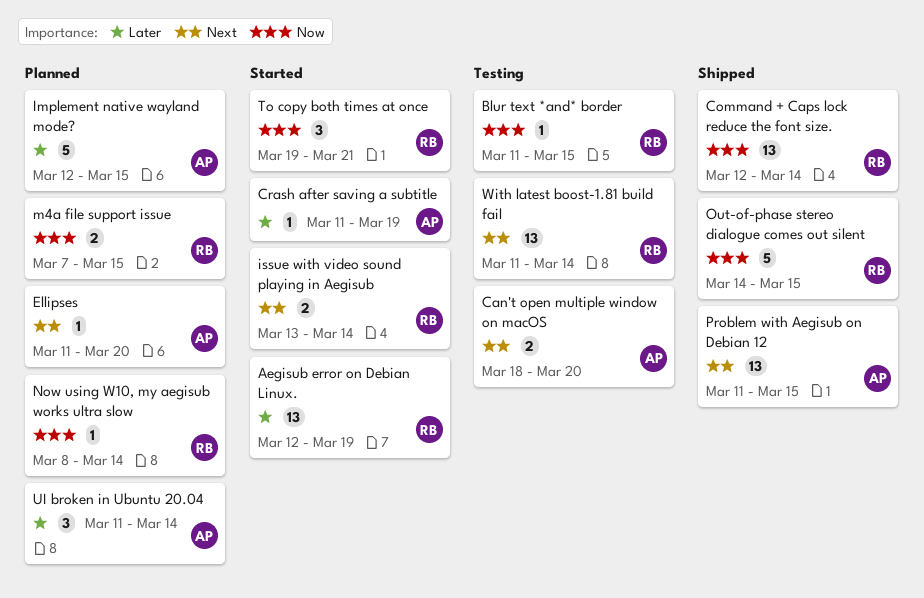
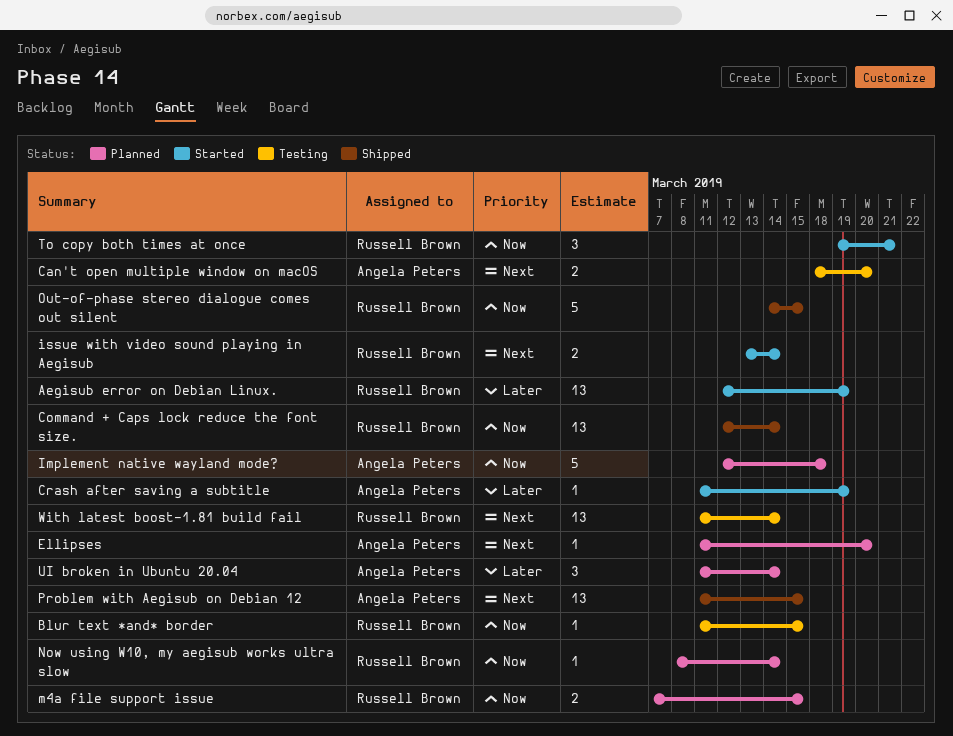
Implement native wayland mode?, priority: Later -> Now
Implement native wayland mode?, due: Mar 15 -> Mar 18

